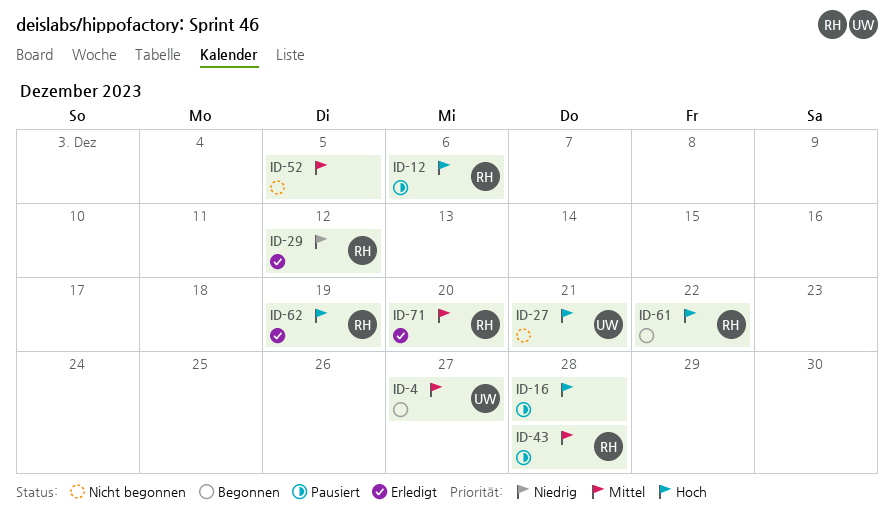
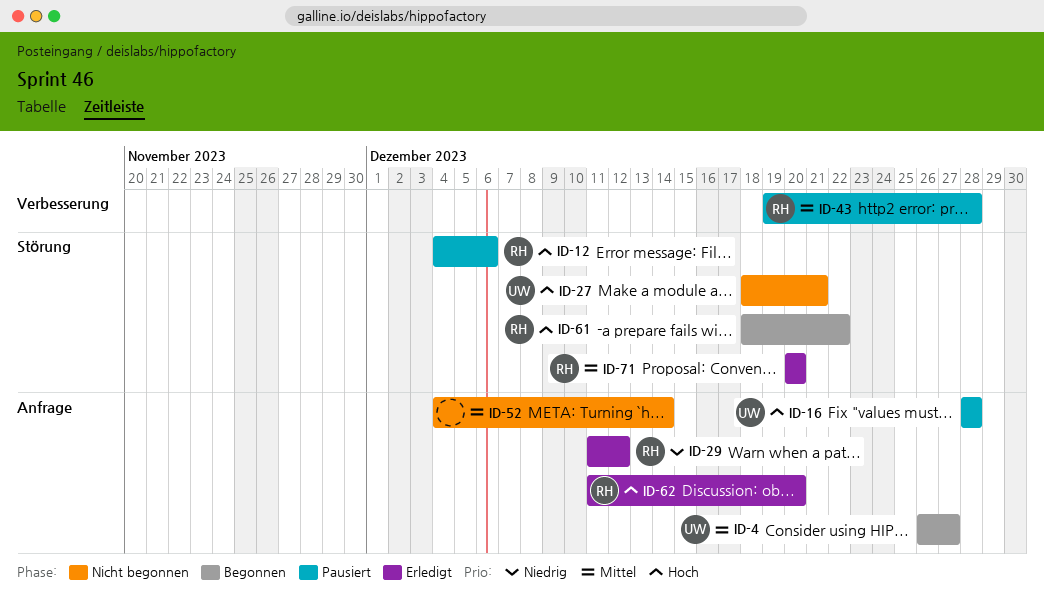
ID-16, owner: none -> UW
ID-52, due: Dec 5 -> Dec 14
ID-62, due: Dec 19 -> Dec 20

